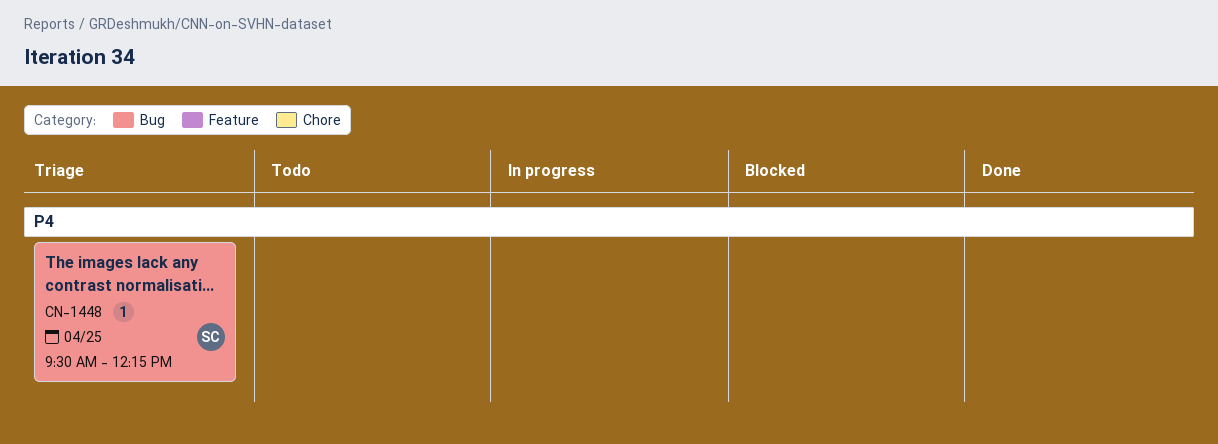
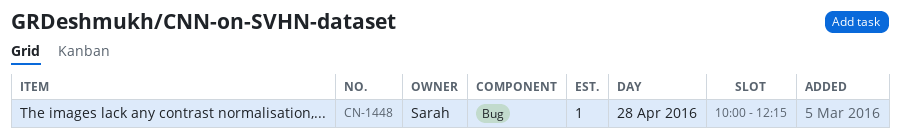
CN-1448, day: Apr 25 -> Apr 28
CN-1448, begins: 09:30 -> 10:00

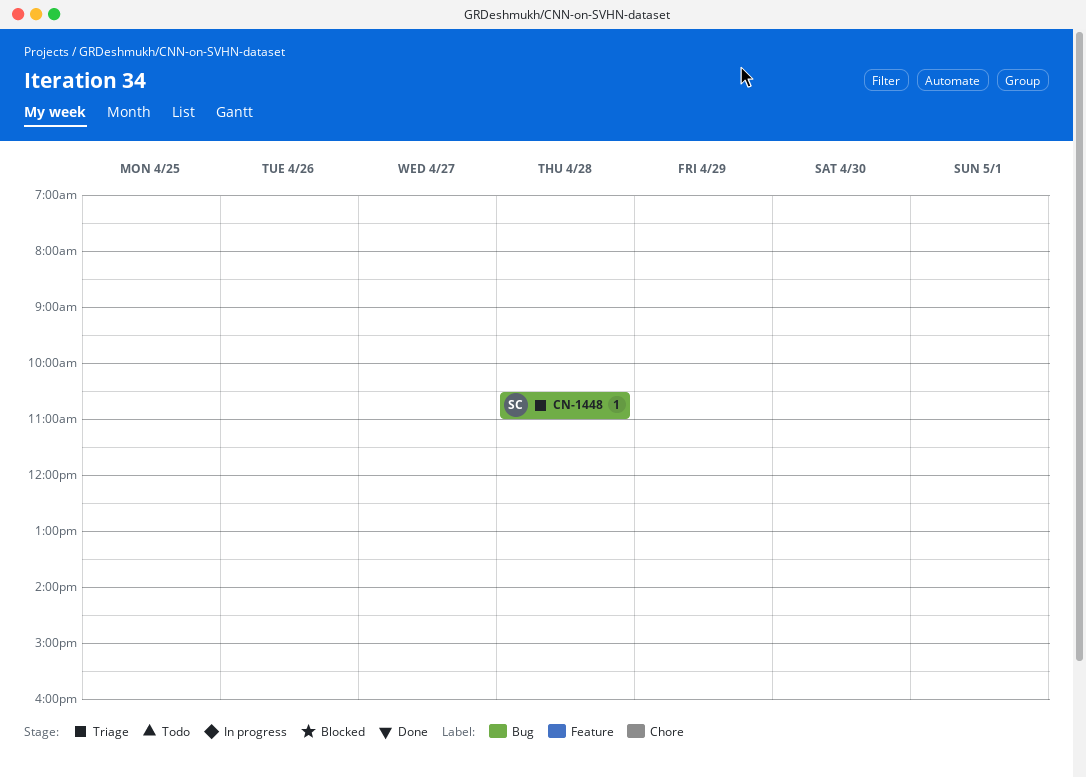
CN-1448, begins: 10:00 -> 10:30
CN-1448, ends: 12:15 -> 11:00

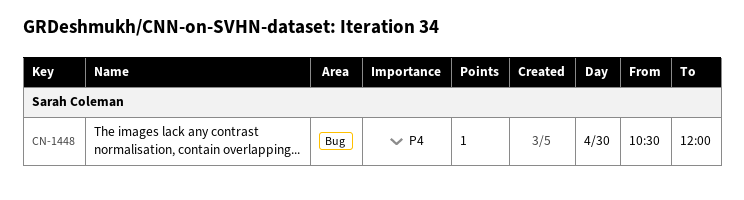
CN-1448, day: Apr 28 -> Apr 30
CN-1448, ends: 11:00 -> 12:00

